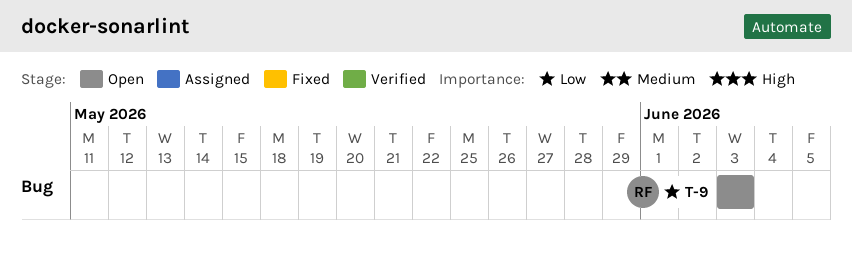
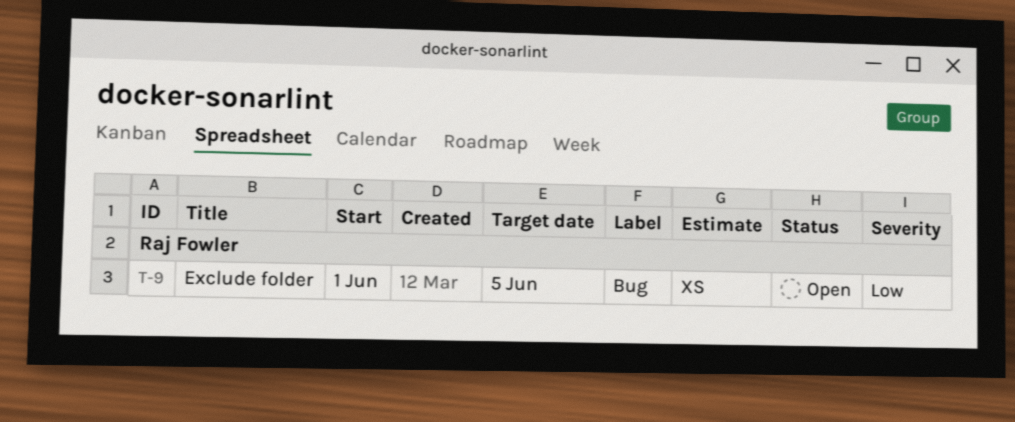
T-9, start: Jun 3 -> Jun 1
T-9, due: Jun 3 -> Jun 5

